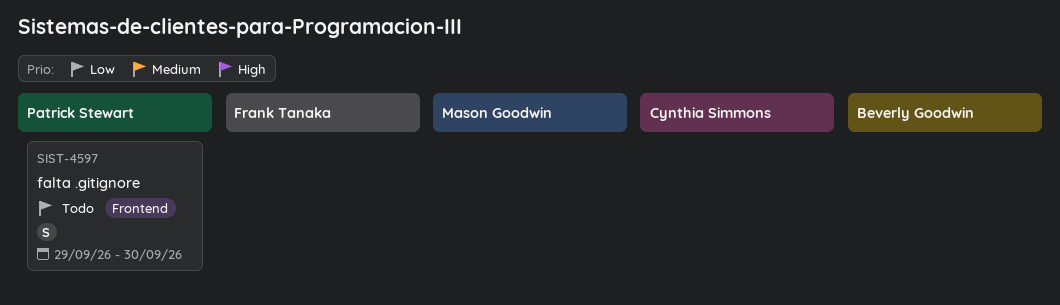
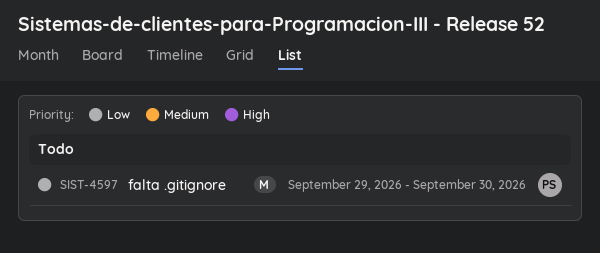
SIST-4597, estimate: S -> M

